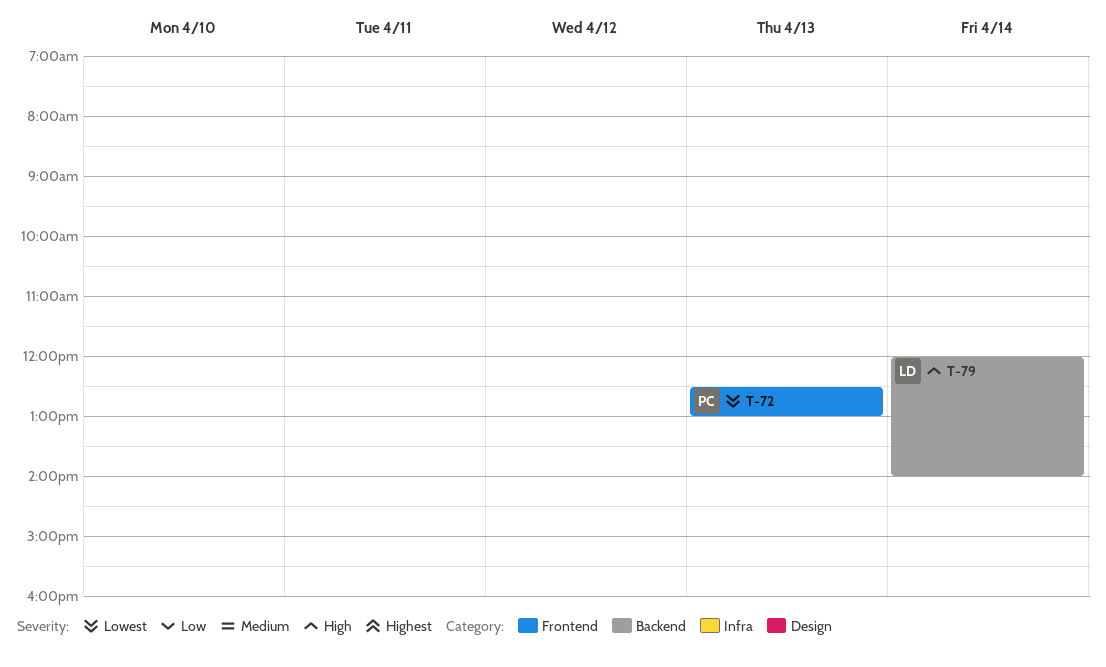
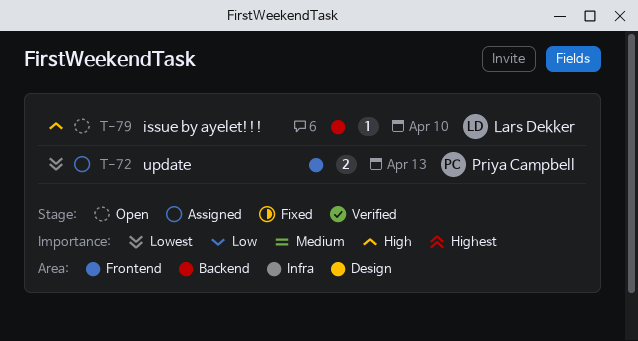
T-79, day: Apr 14 -> Apr 10

